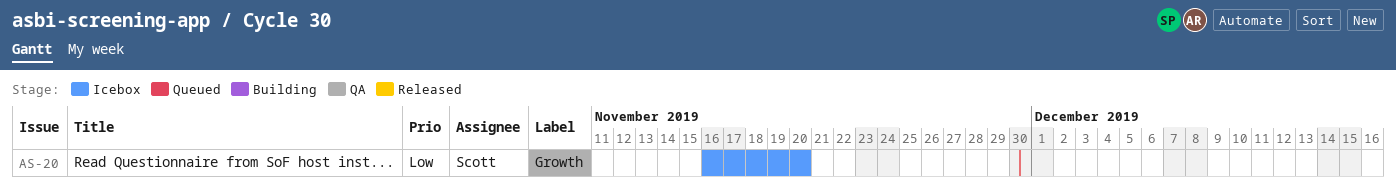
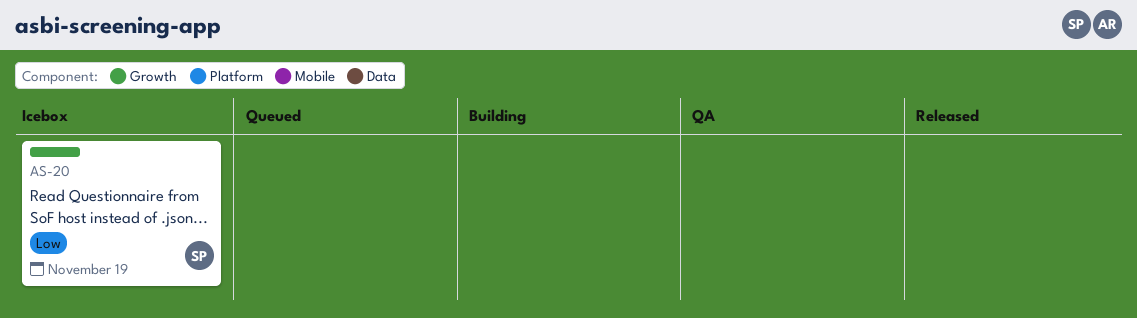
AS-20, due: Nov 20 -> Nov 19

